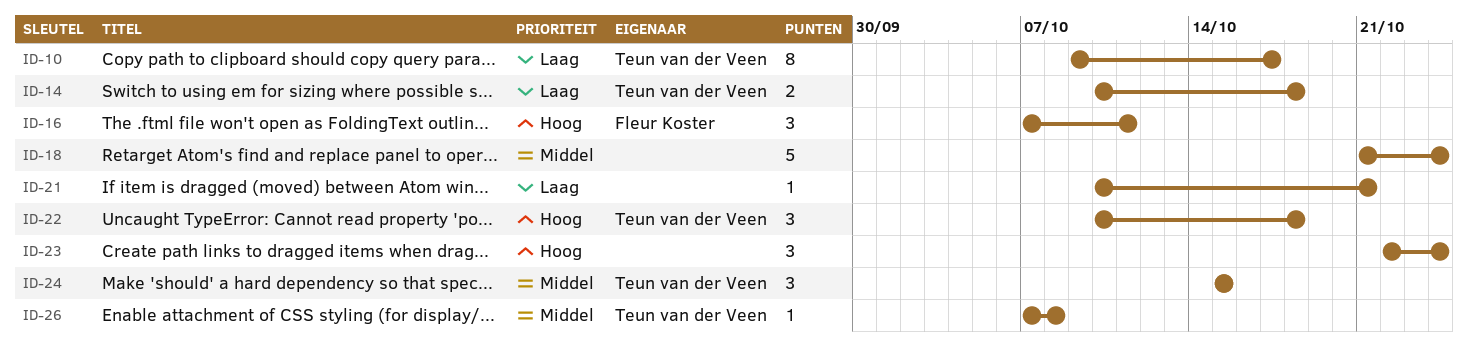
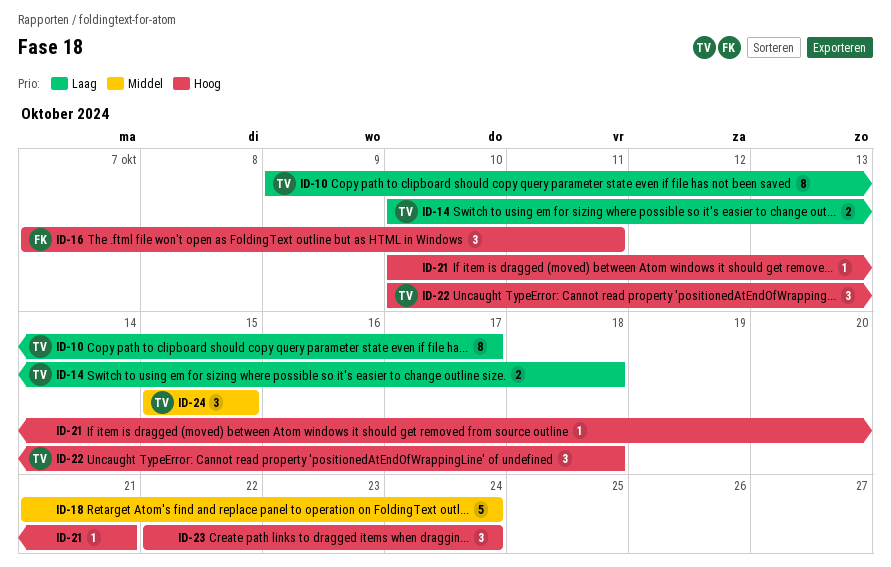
ID-21, priority: Laag -> Hoog
ID-26: present -> none

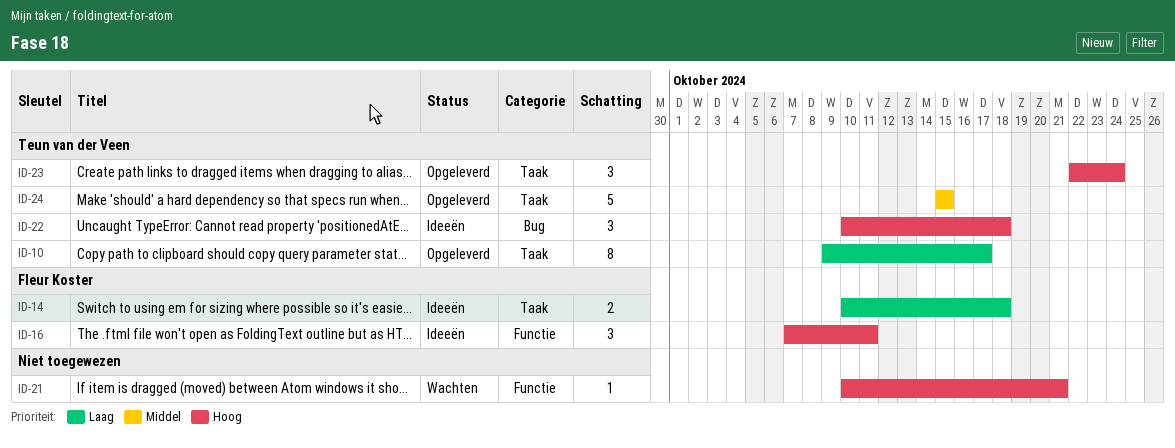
ID-14, owner: Teun van der Veen -> Fleur Koster
ID-18: present -> none
ID-23, owner: none -> Teun van der Veen
ID-24, estimate: 3 -> 5

